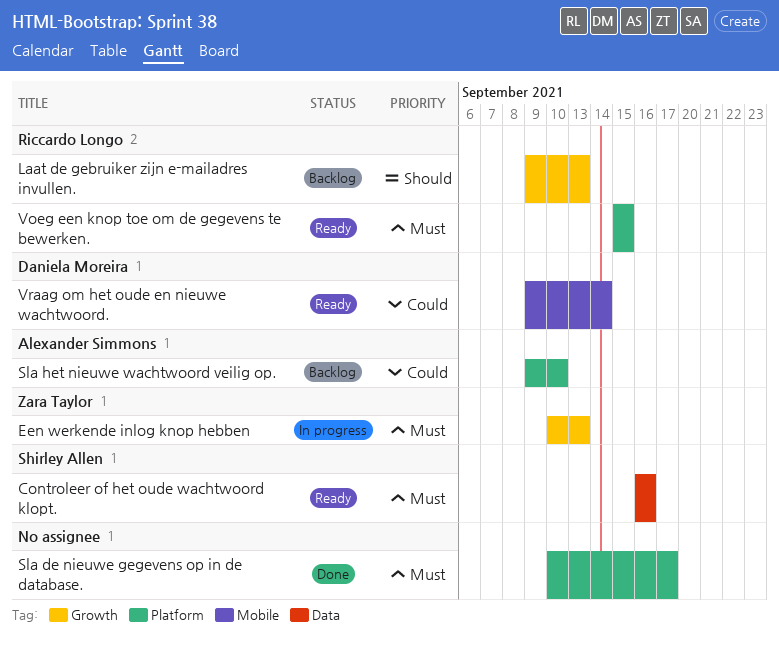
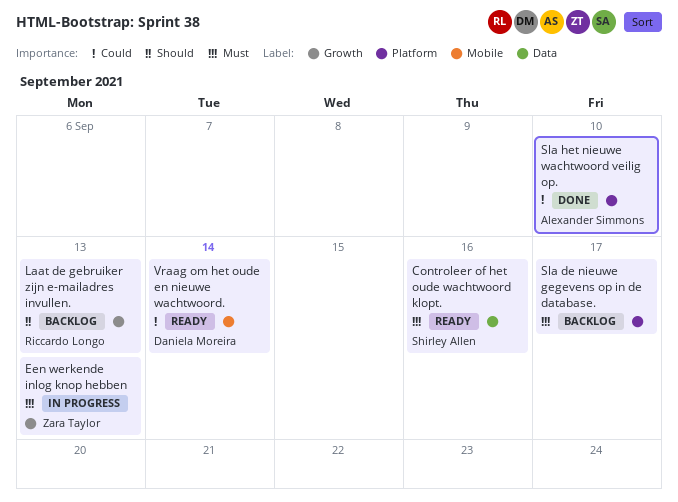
Sla de nieuwe gegevens op in de database., status: Done -> Backlog
Sla het nieuwe wachtwoord veilig op., status: Backlog -> Done
Voeg een knop toe om de gegevens te bewerken.: present -> none

